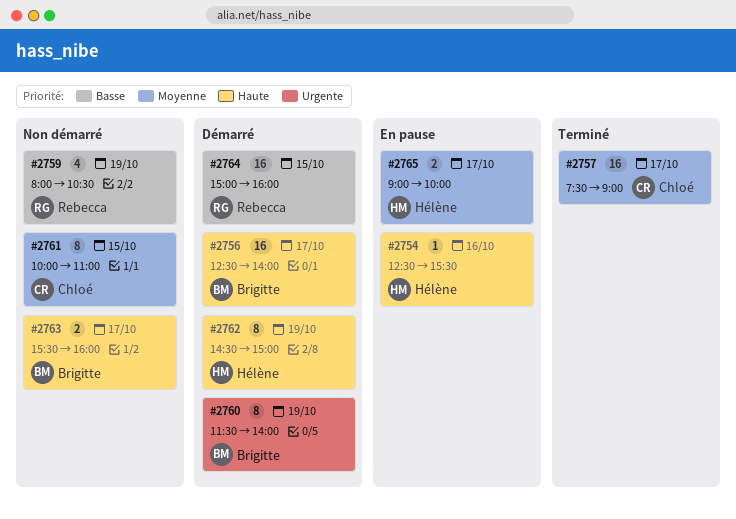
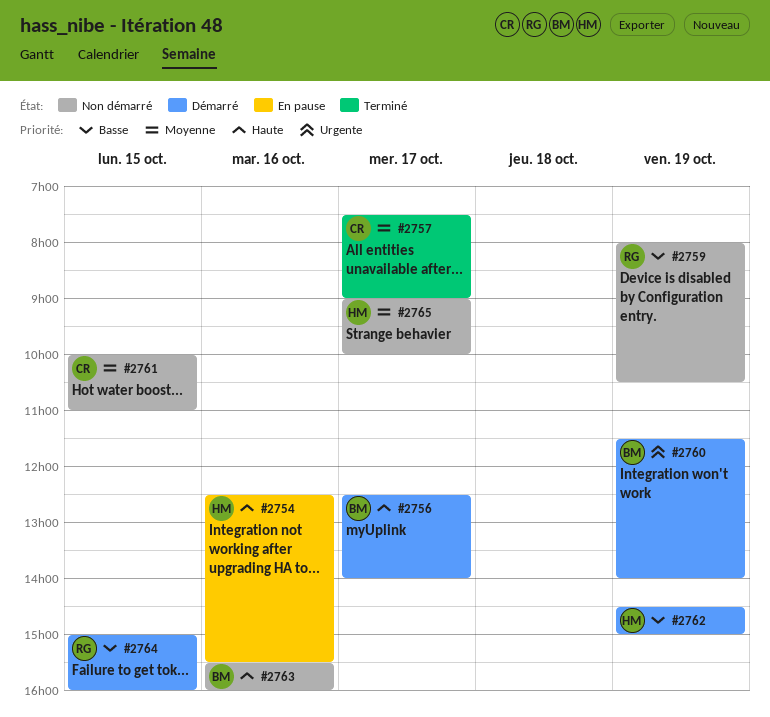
#2762, priority: Haute -> Basse
#2763, day: Oct 17 -> Oct 16
#2765, status: En pause -> Non démarré

